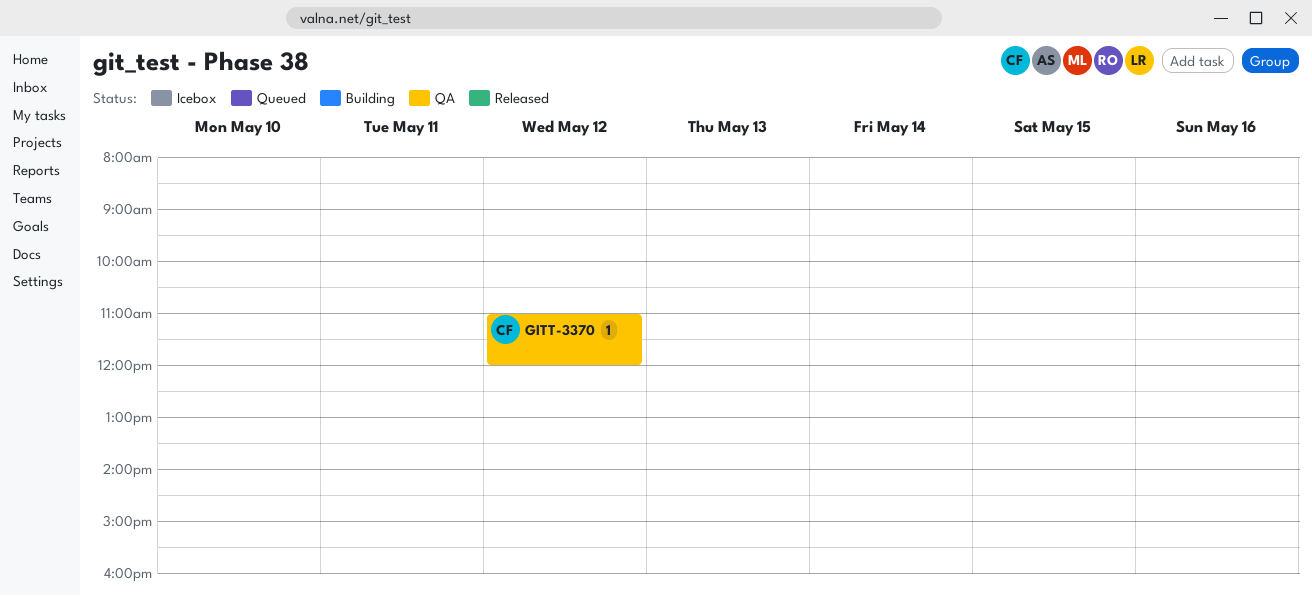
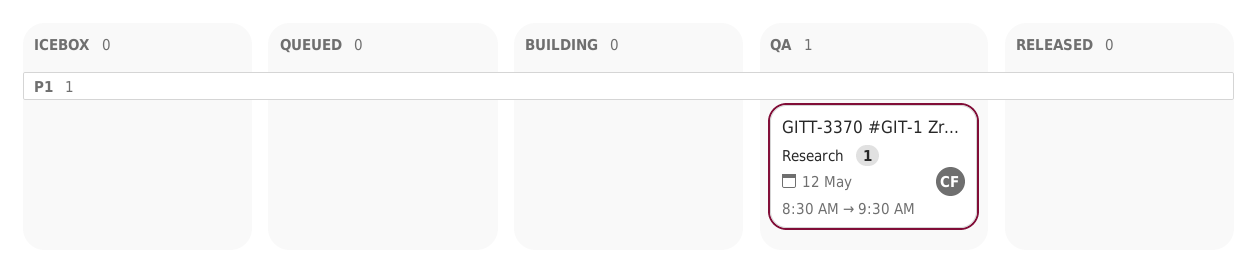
GITT-3370, begins: 11:00 -> 08:30
GITT-3370, ends: 12:00 -> 09:30

